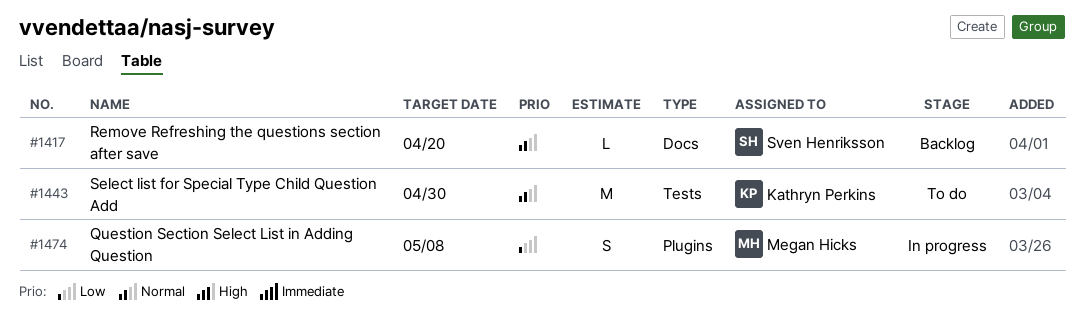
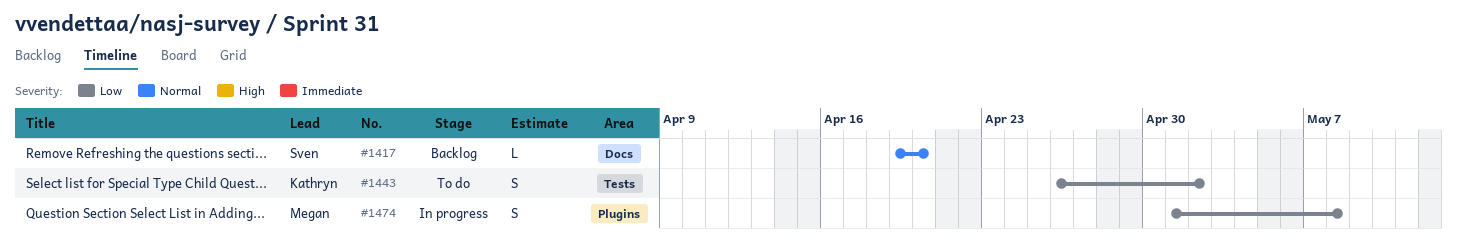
#1443, priority: Normal -> Low
#1443, estimate: M -> S
#1443, due: Apr 30 -> May 2

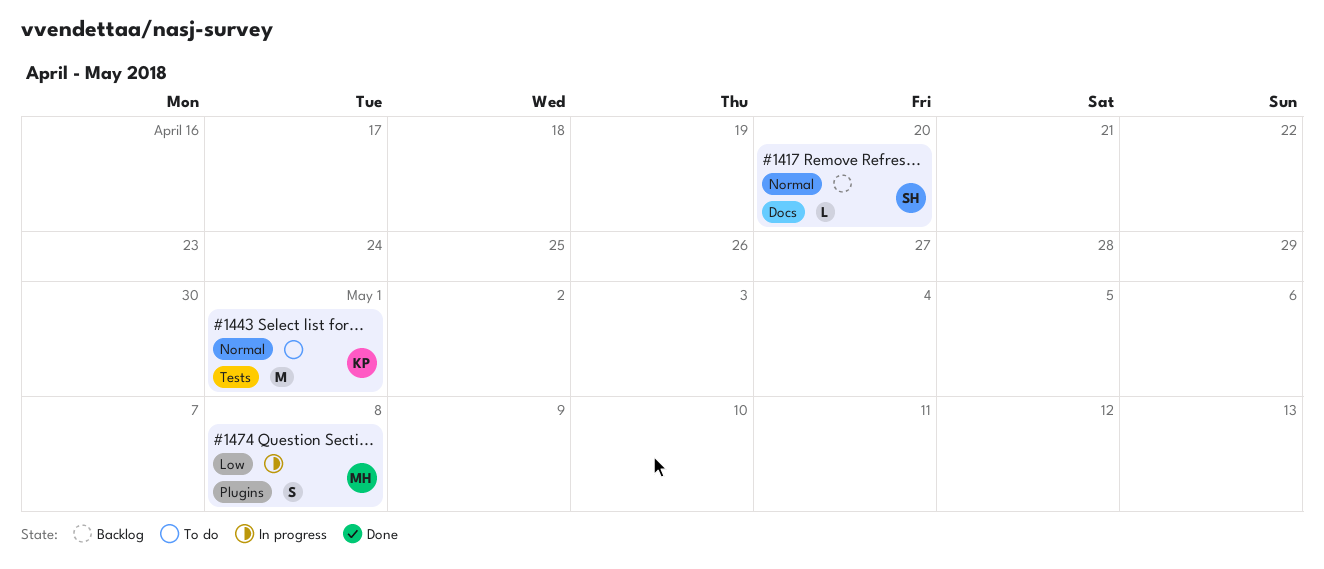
#1443, priority: Low -> Normal
#1443, estimate: S -> M
#1443, due: May 2 -> May 1

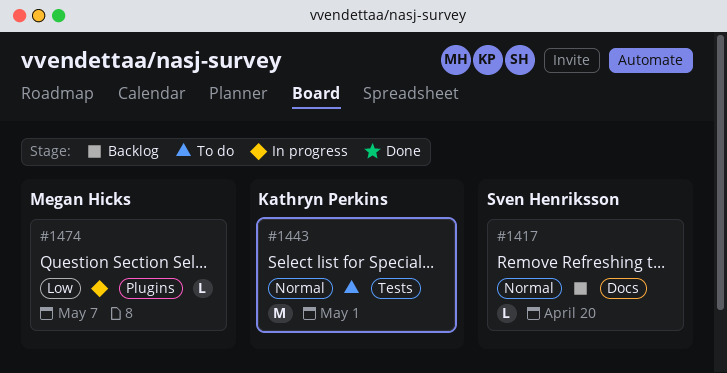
#1474, estimate: S -> L
#1474, due: May 8 -> May 7

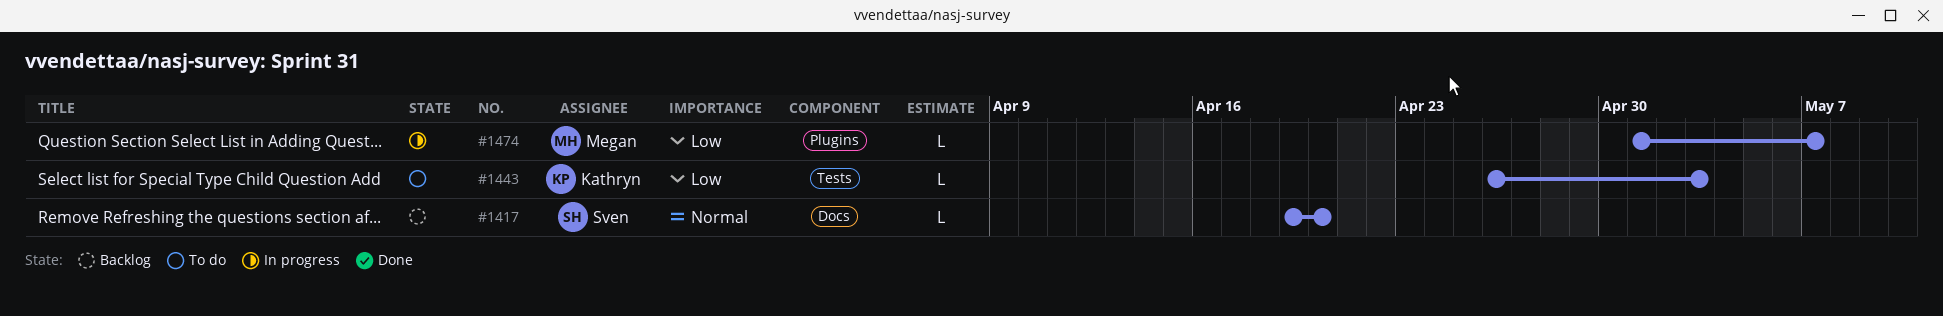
#1443, priority: Normal -> Low
#1443, estimate: M -> L
#1443, due: May 1 -> May 3

